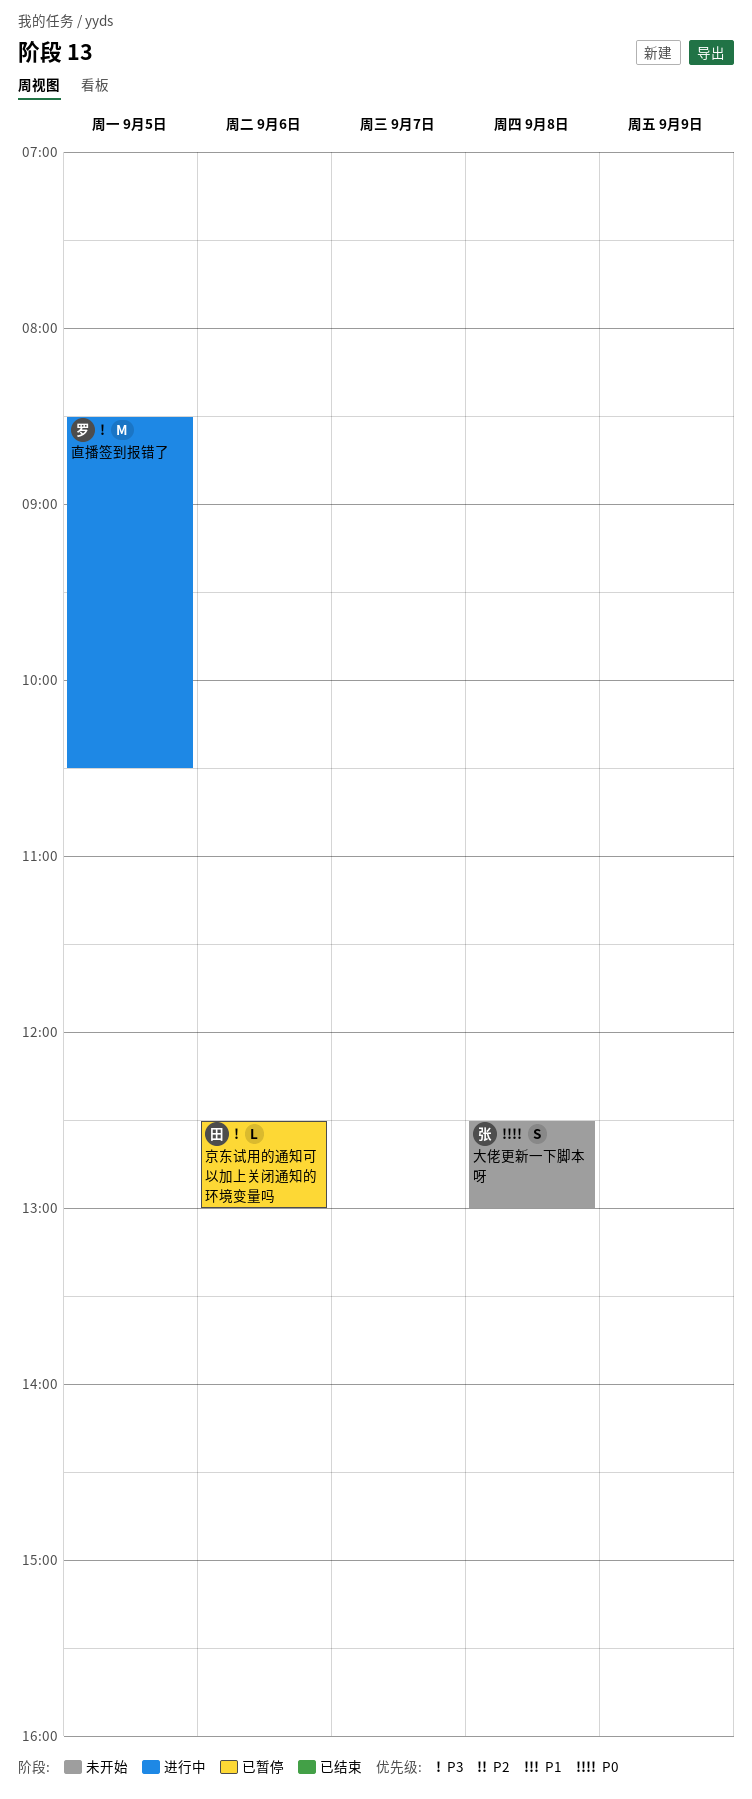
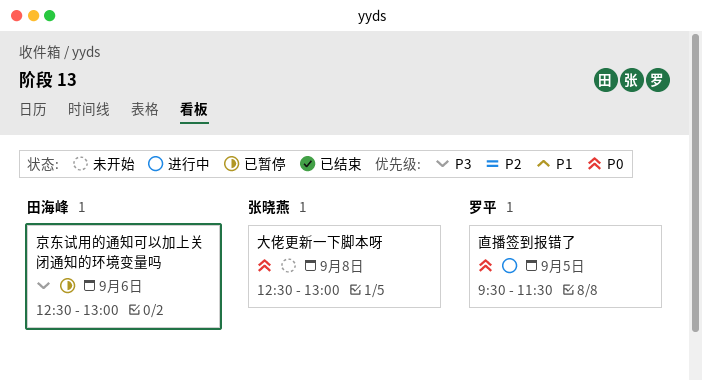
直播签到报错了, priority: P3 -> P0
直播签到报错了, begins: 08:30 -> 09:30
直播签到报错了, ends: 10:30 -> 11:30

